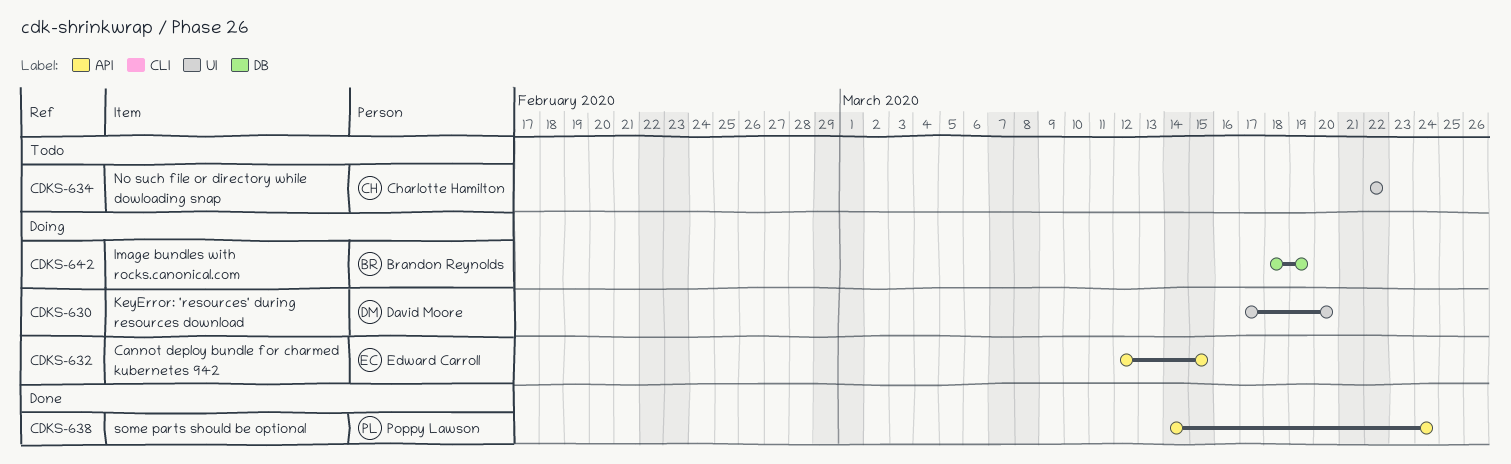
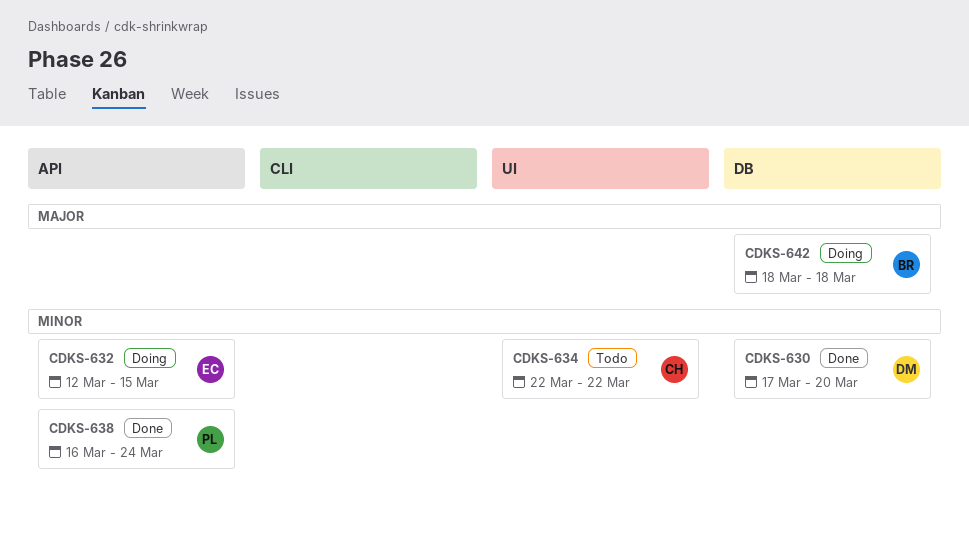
CDKS-630, status: Doing -> Done
CDKS-630, label: UI -> DB
CDKS-638, start: Mar 14 -> Mar 16
CDKS-642, due: Mar 19 -> Mar 18

